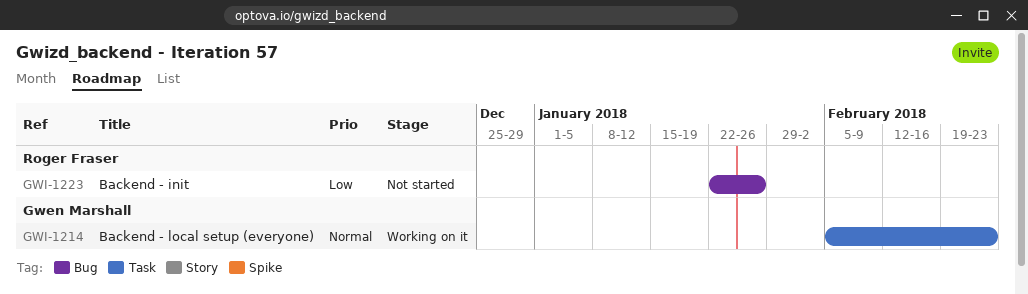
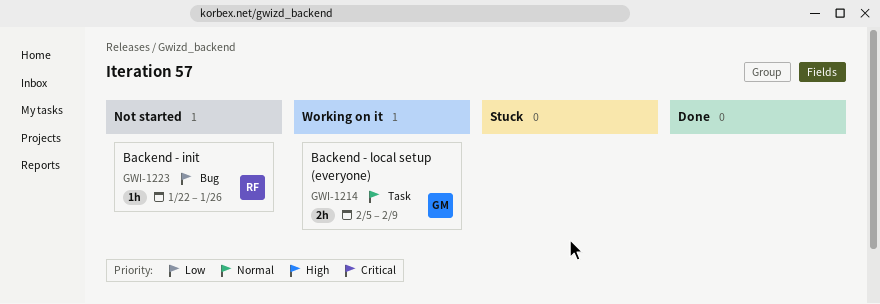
GWI-1214, due: Feb 23 -> Feb 9

